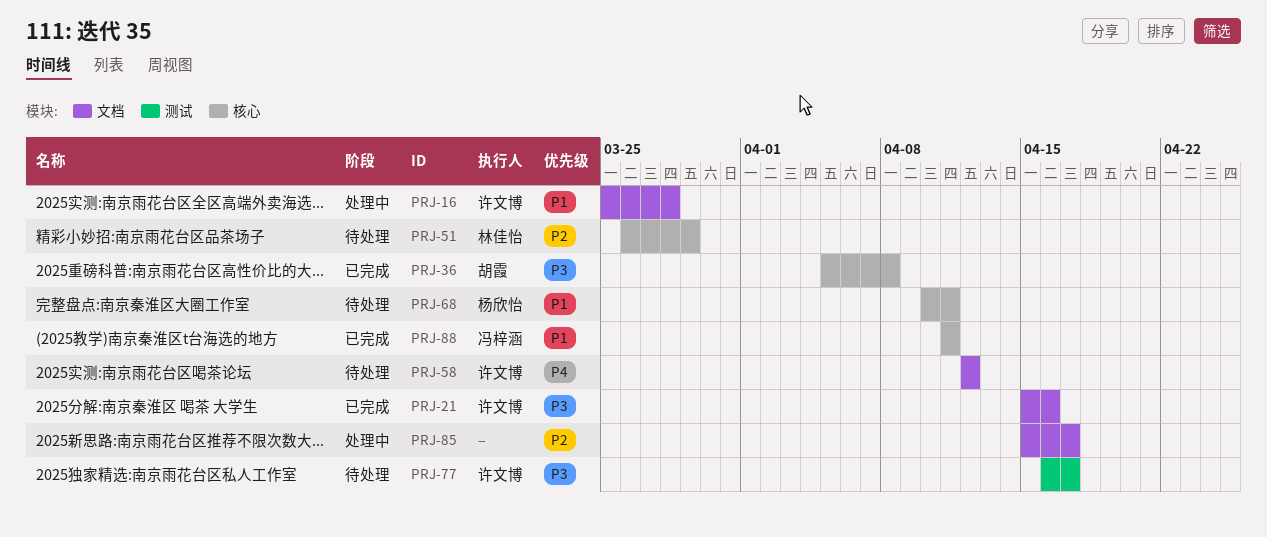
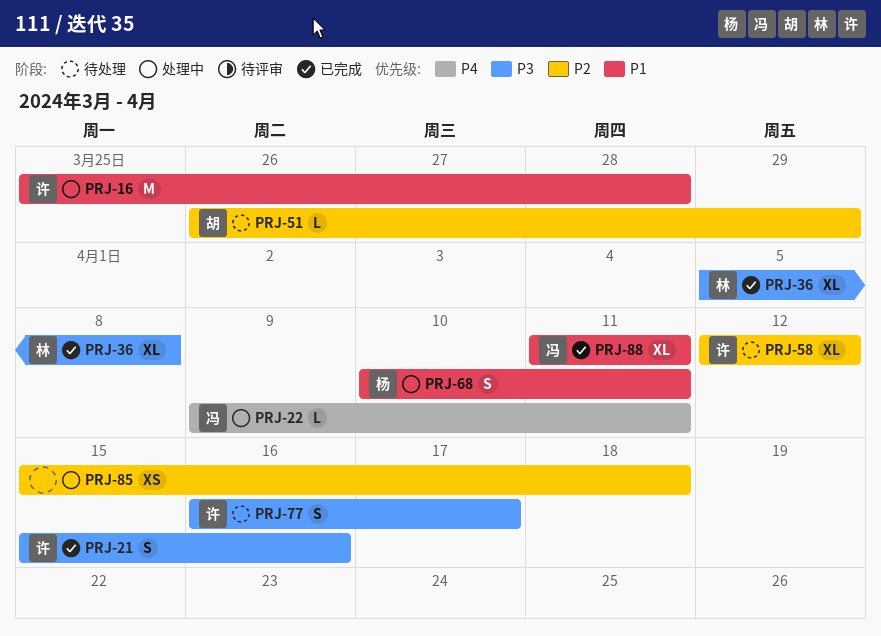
PRJ-22: none -> present
PRJ-36, owner: 胡霞 -> 林佳怡
PRJ-51, owner: 林佳怡 -> 胡霞
PRJ-58, priority: P4 -> P2
PRJ-68, status: 待处理 -> 处理中
PRJ-85, due: Apr 17 -> Apr 18

